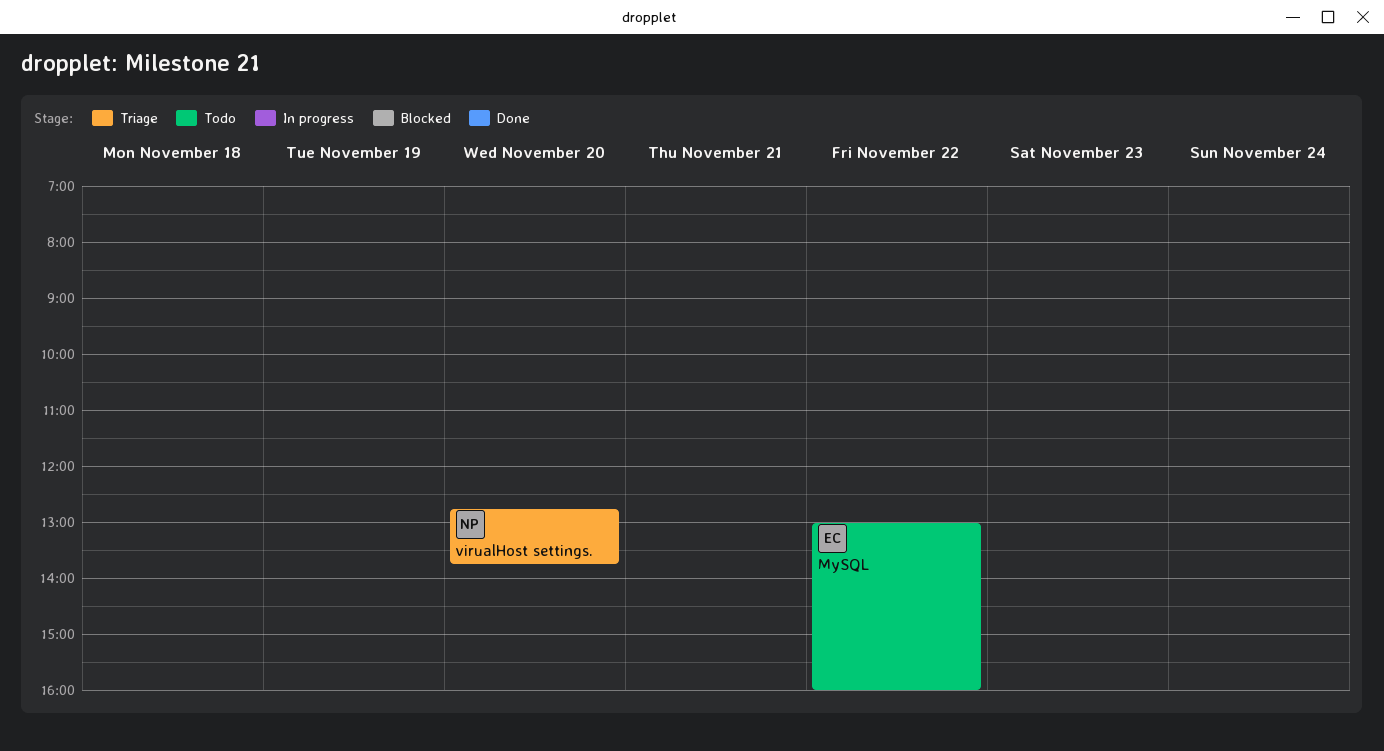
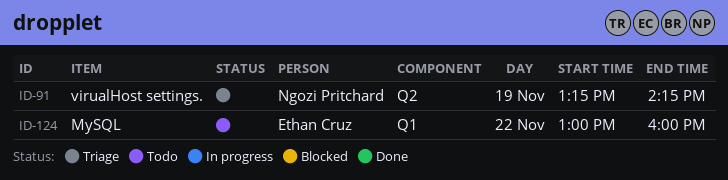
virualHost settings., day: Nov 20 -> Nov 19
virualHost settings., begins: 12:45 -> 13:15
virualHost settings., ends: 13:45 -> 14:15

